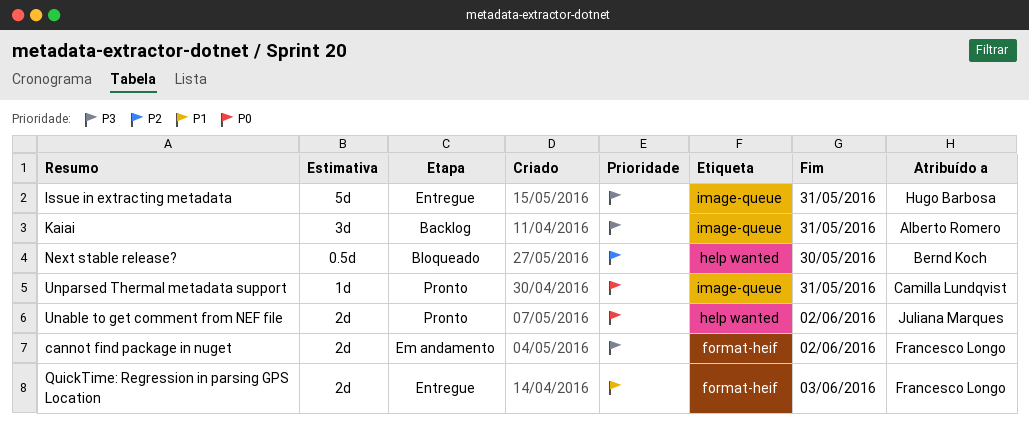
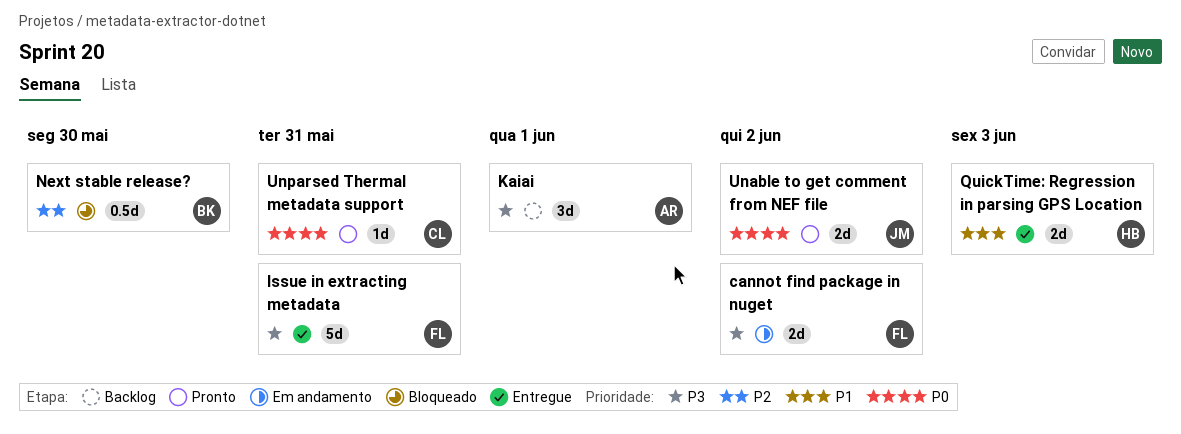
Issue in extracting metadata, owner: Hugo Barbosa -> Francesco Longo
Kaiai, due: May 31 -> Jun 1
QuickTime: Regression in parsing GPS Location, owner: Francesco Longo -> Hugo Barbosa

